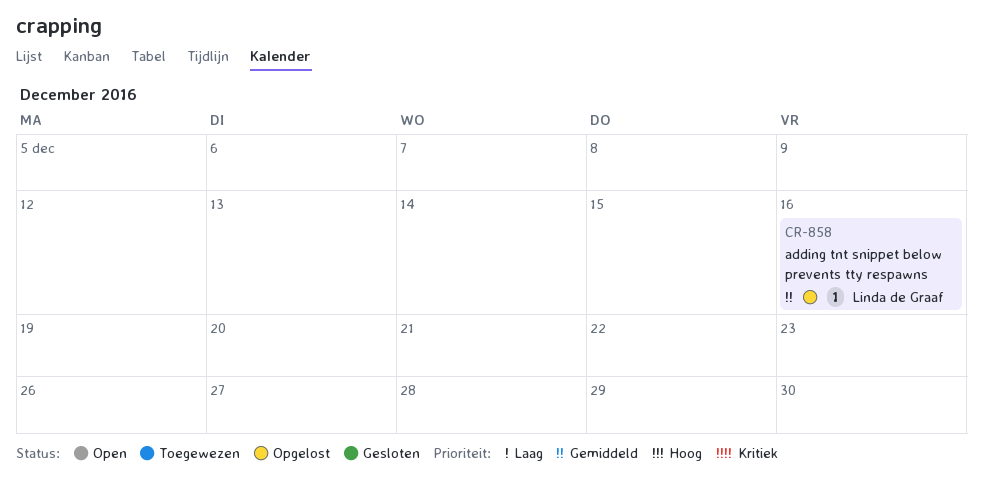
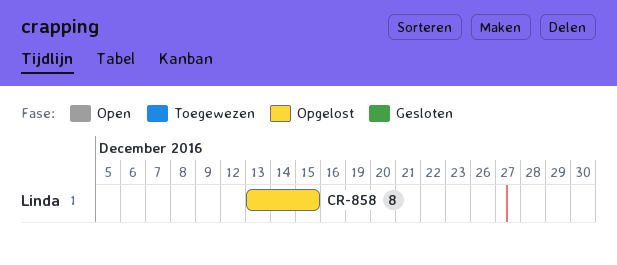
CR-858, estimate: 1 -> 8
CR-858, due: Dec 16 -> Dec 15

